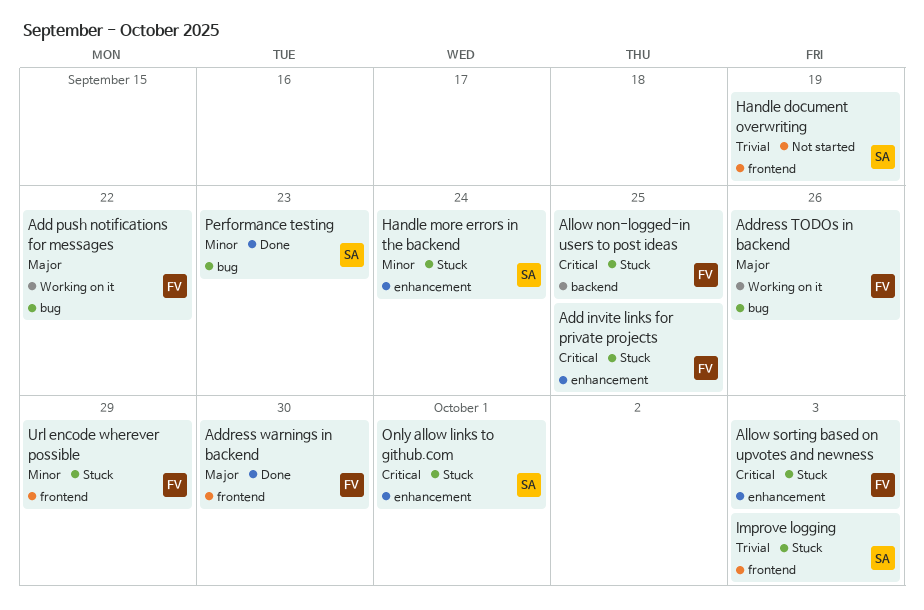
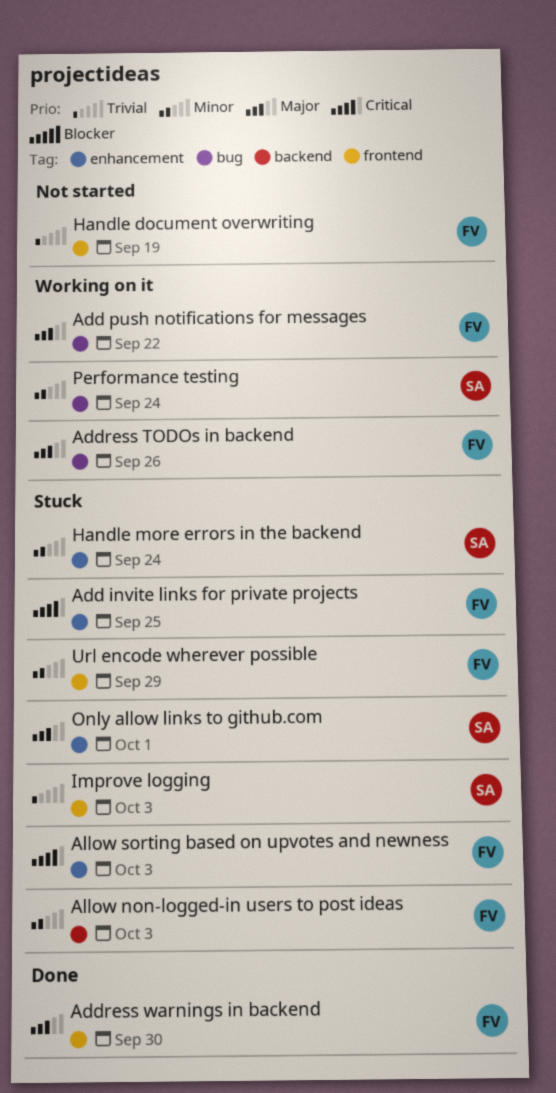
Allow non-logged-in users to post ideas, priority: Critical -> Minor
Allow non-logged-in users to post ideas, due: Sep 25 -> Oct 3
Handle document overwriting, owner: SA -> FV
Only allow links to github.com, priority: Critical -> Major
Performance testing, status: Done -> Working on it
Performance testing, due: Sep 23 -> Sep 24

